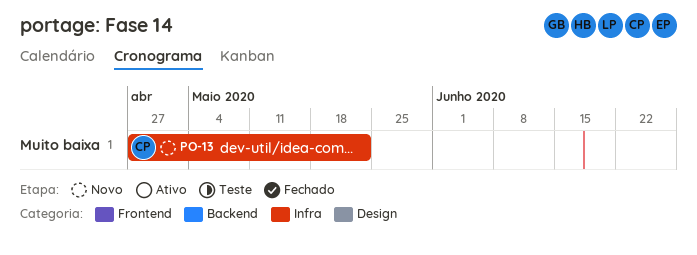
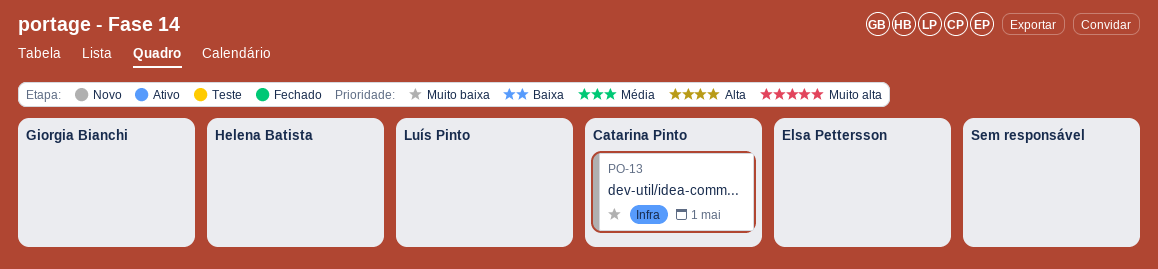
PO-13, due: May 22 -> May 1

